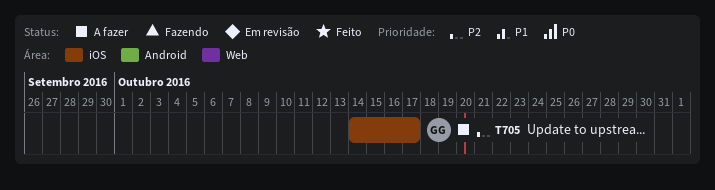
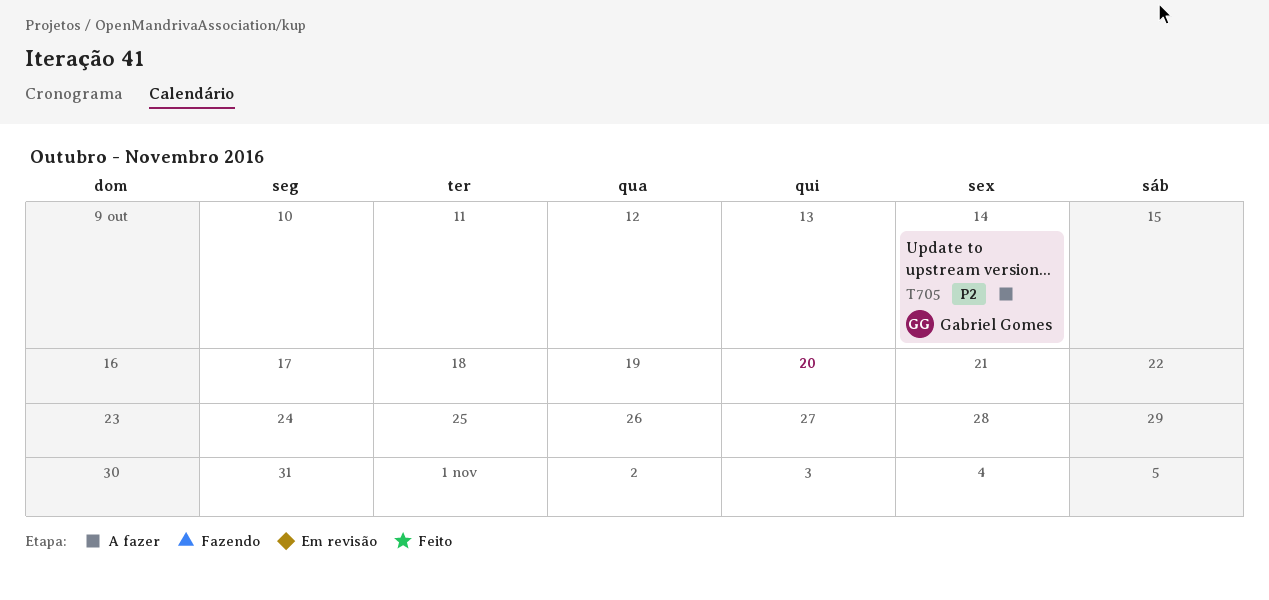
T705, due: Oct 17 -> Oct 14

